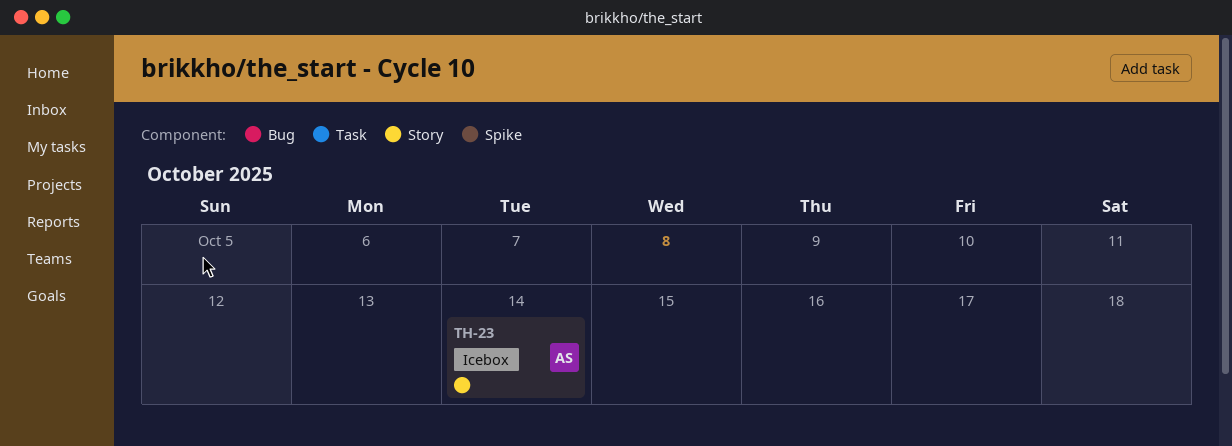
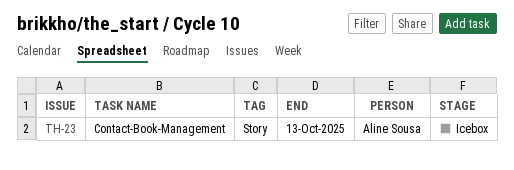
TH-23, due: Oct 14 -> Oct 13

